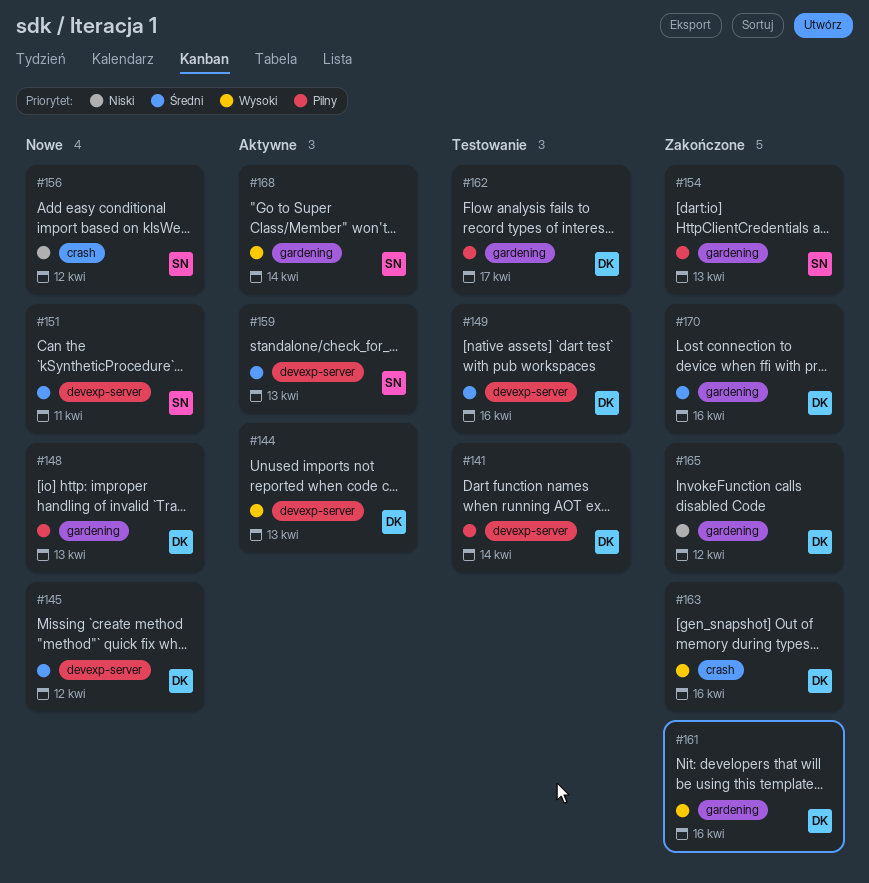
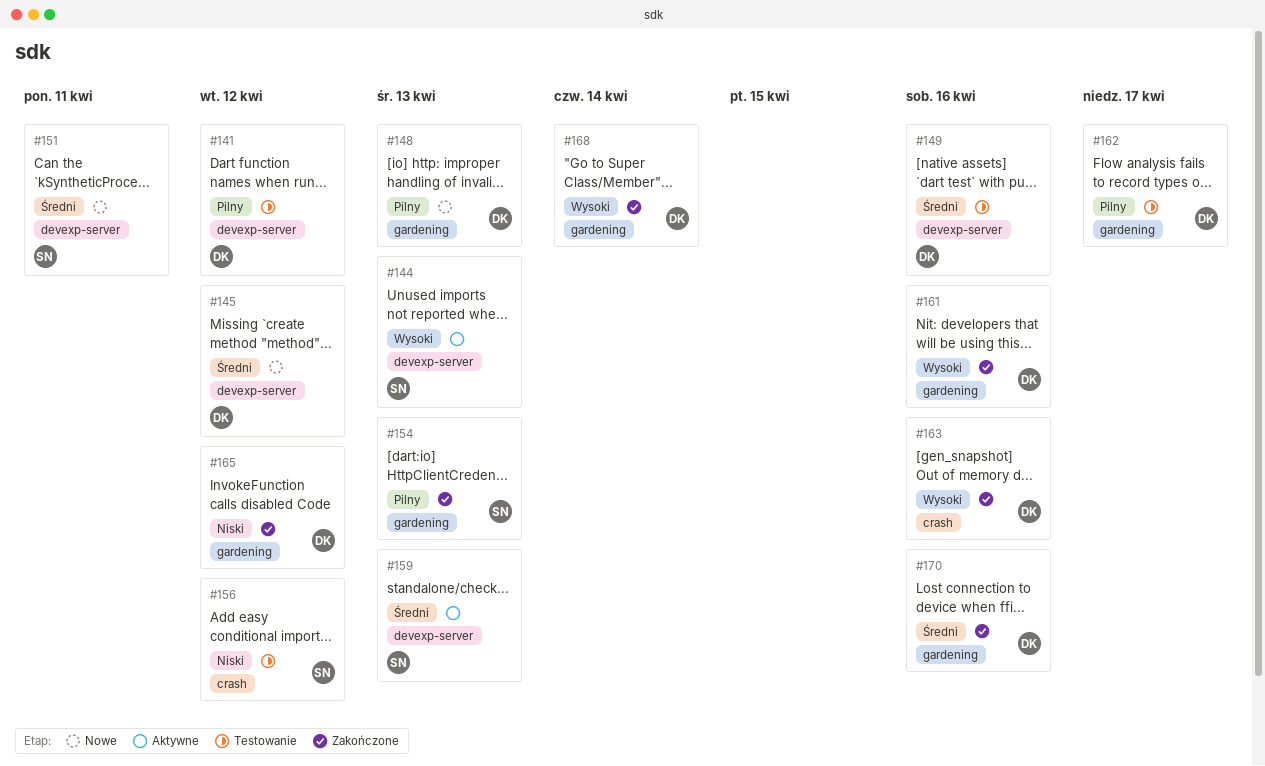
#141, due: Apr 14 -> Apr 12
#144, owner: DK -> SN
#156, status: Nowe -> Testowanie
#168, status: Aktywne -> Zakończone
#168, owner: SN -> DK

